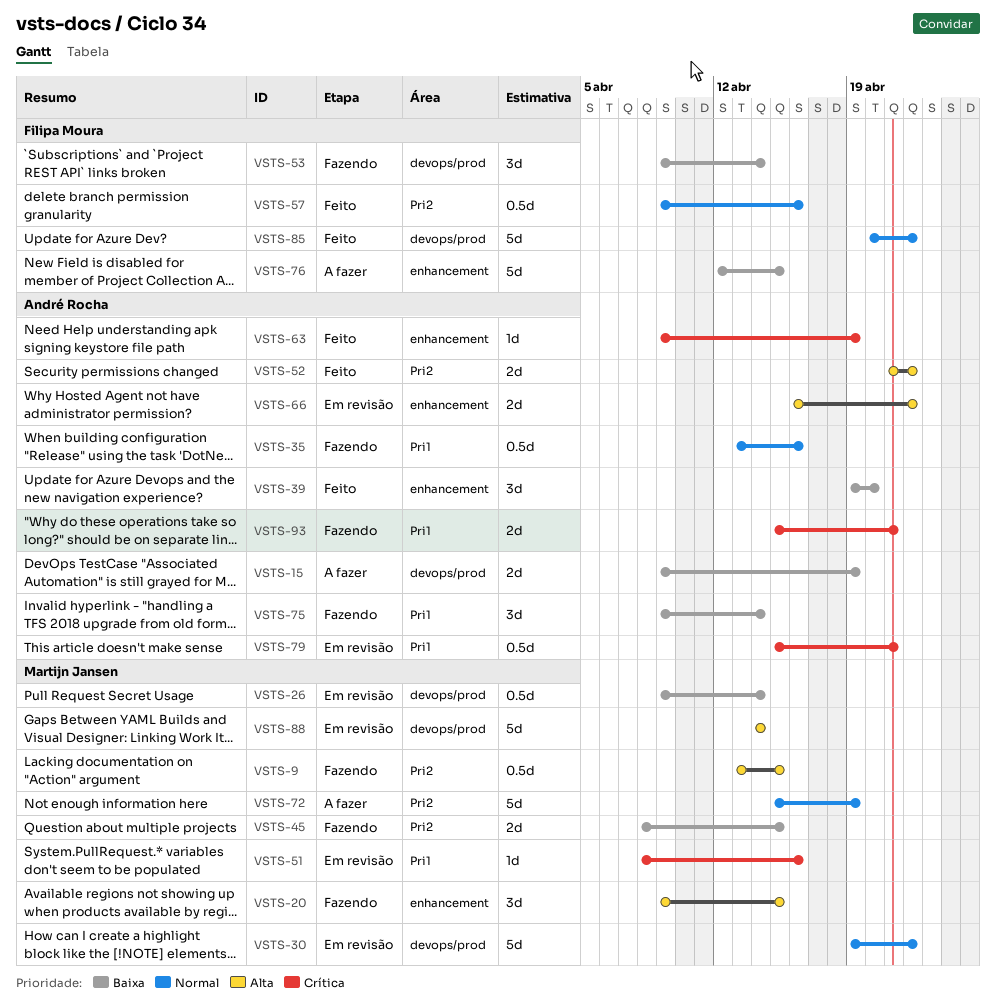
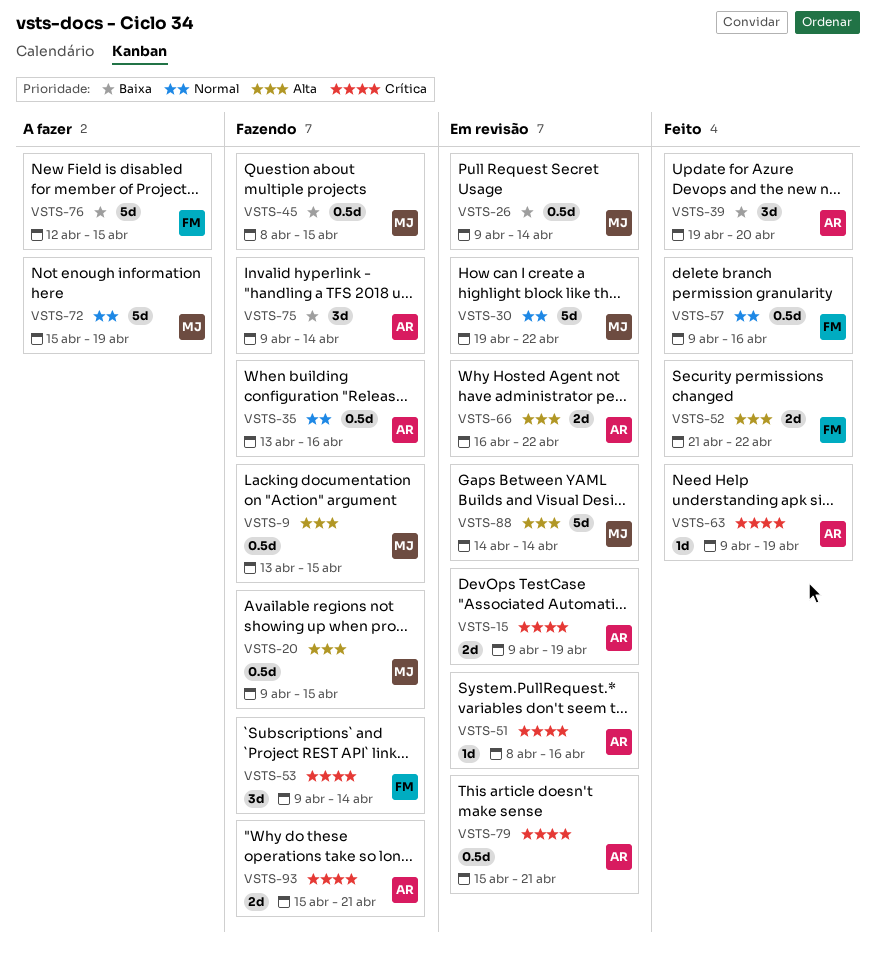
VSTS-15, status: A fazer -> Em revisão
VSTS-15, priority: Baixa -> Crítica
VSTS-20, estimate: 3d -> 0.5d
VSTS-45, estimate: 2d -> 0.5d
VSTS-51, owner: Martijn Jansen -> André Rocha
VSTS-52, owner: André Rocha -> Filipa Moura
VSTS-53, priority: Baixa -> Crítica
VSTS-85: present -> none

